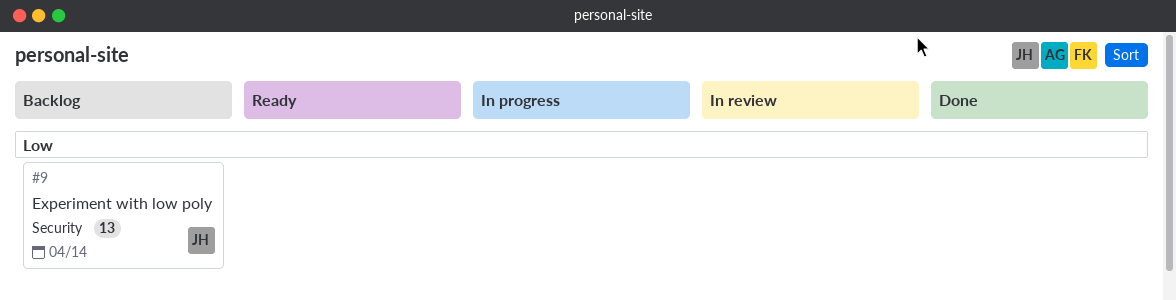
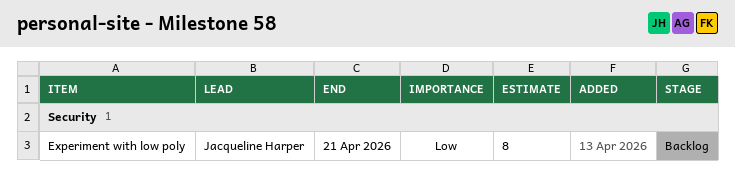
Experiment with low poly, estimate: 13 -> 8
Experiment with low poly, due: Apr 14 -> Apr 21

